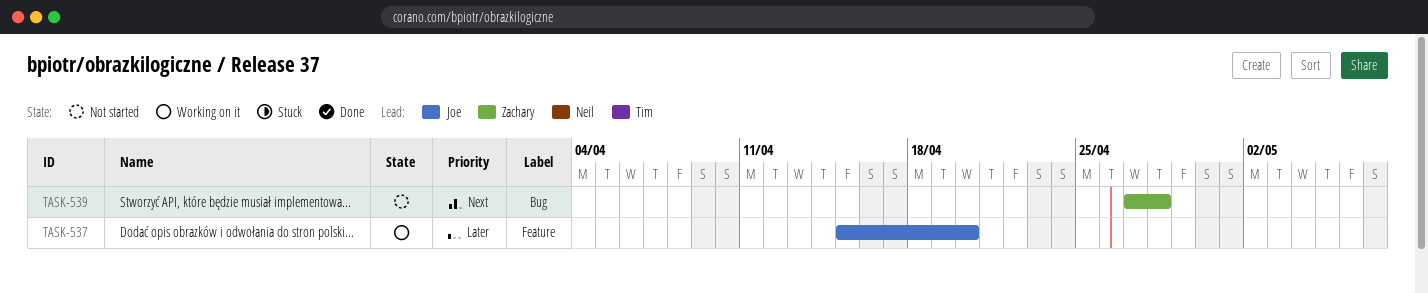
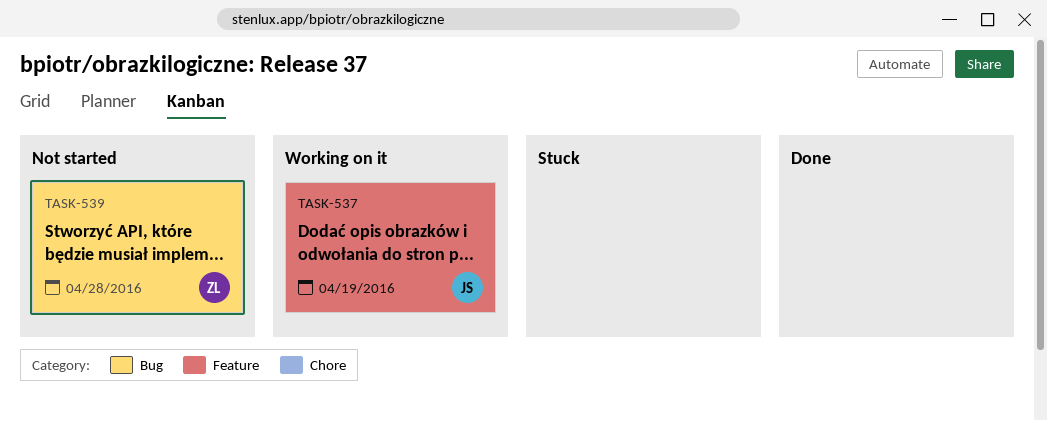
TASK-537, due: Apr 20 -> Apr 19

